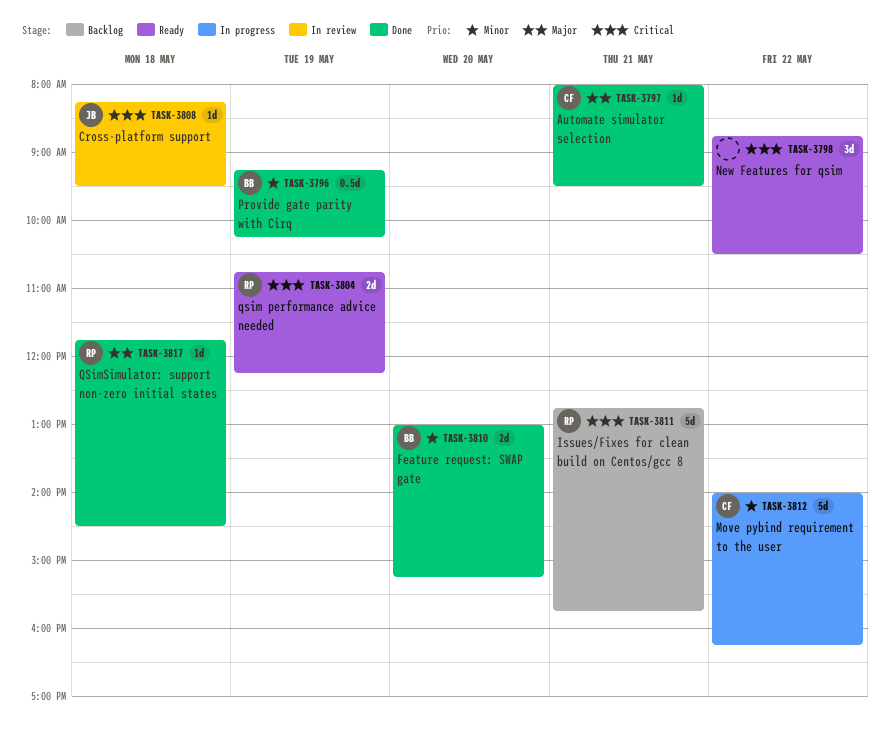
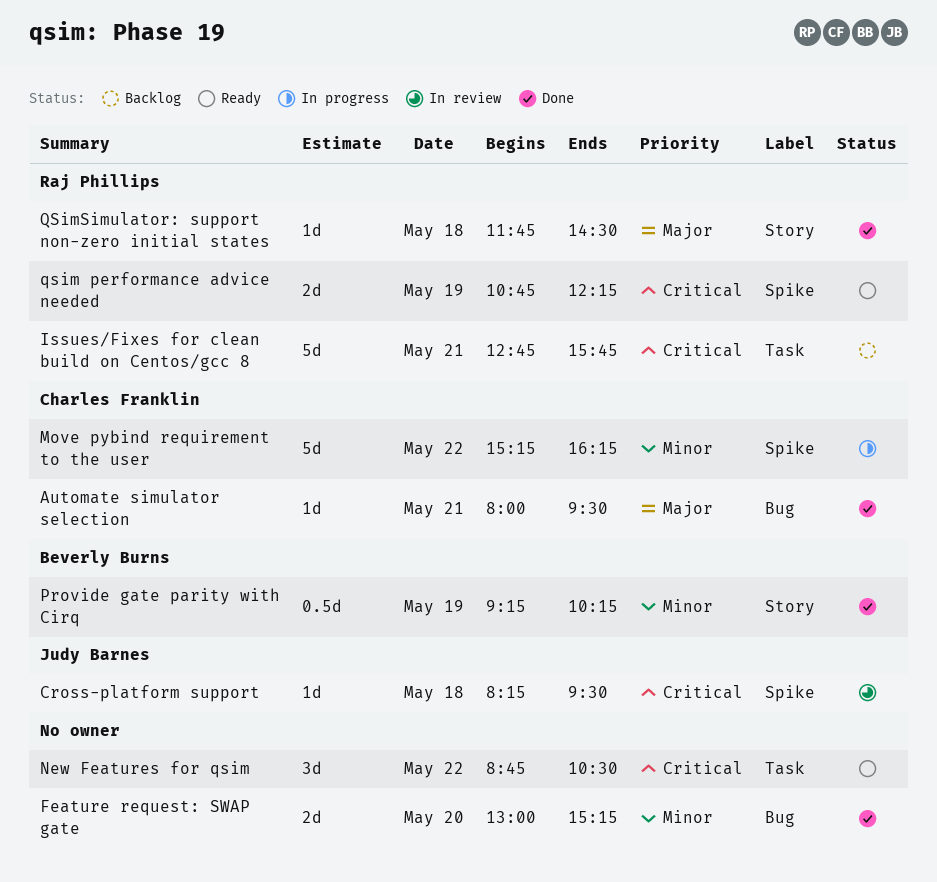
Feature request: SWAP gate, owner: Beverly Burns -> none
Move pybind requirement to the user, begins: 14:00 -> 15:15

